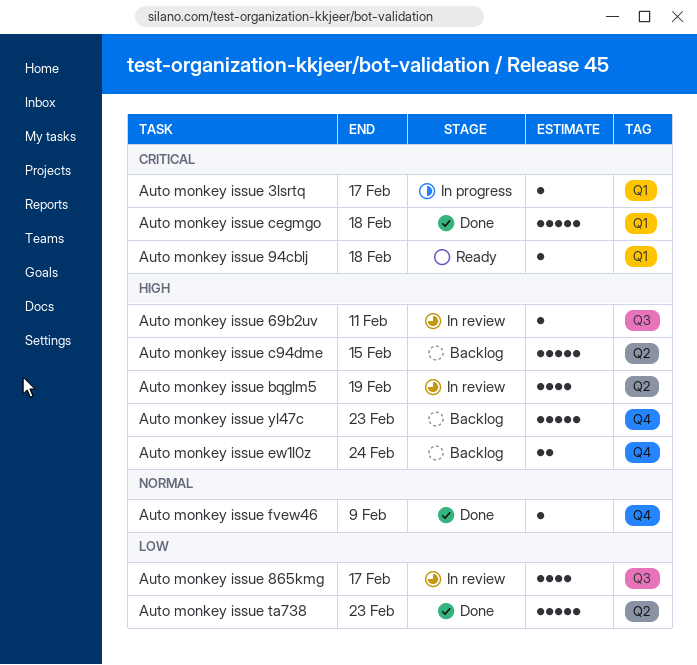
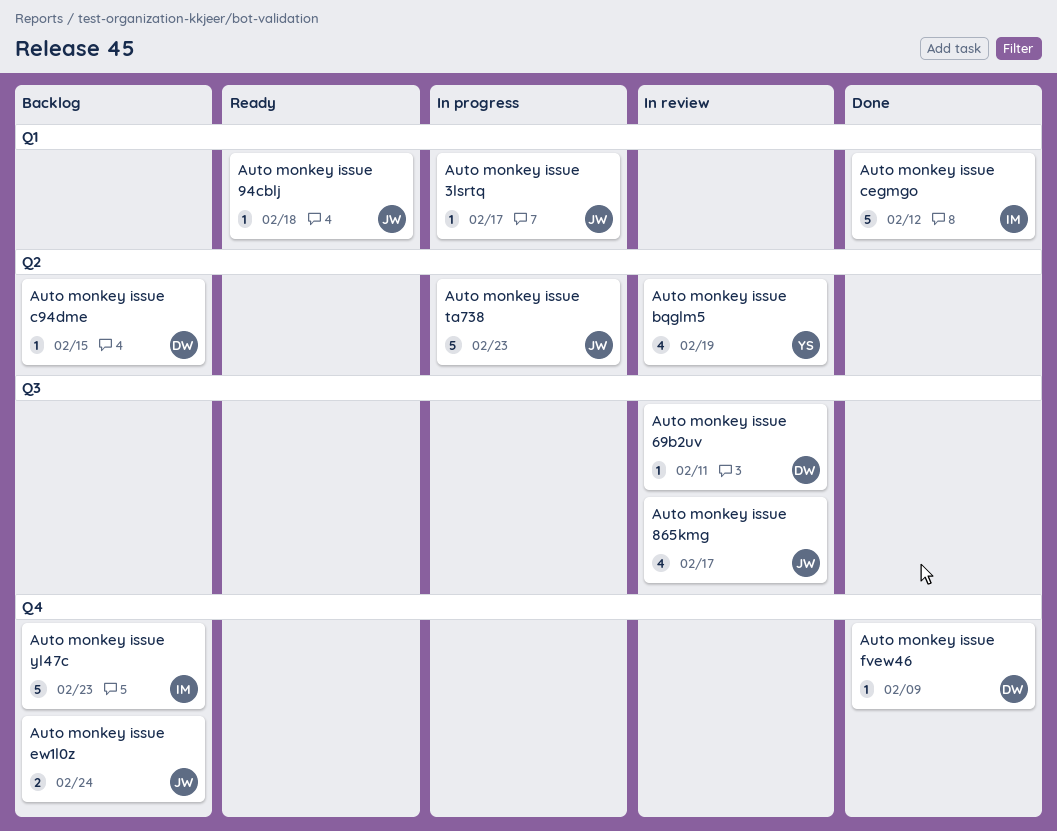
Auto monkey issue c94dme, estimate: 5 -> 1
Auto monkey issue cegmgo, due: Feb 18 -> Feb 12
Auto monkey issue ta738, status: Done -> In progress

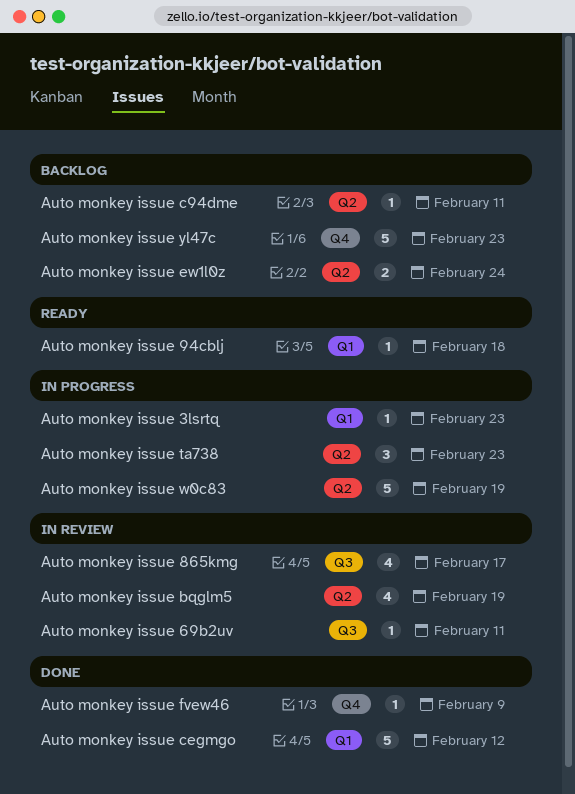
Auto monkey issue 3lsrtq, due: Feb 17 -> Feb 23
Auto monkey issue c94dme, due: Feb 15 -> Feb 11
Auto monkey issue ew1l0z, label: Q4 -> Q2
Auto monkey issue ta738, estimate: 5 -> 3
Auto monkey issue w0c83: none -> present

